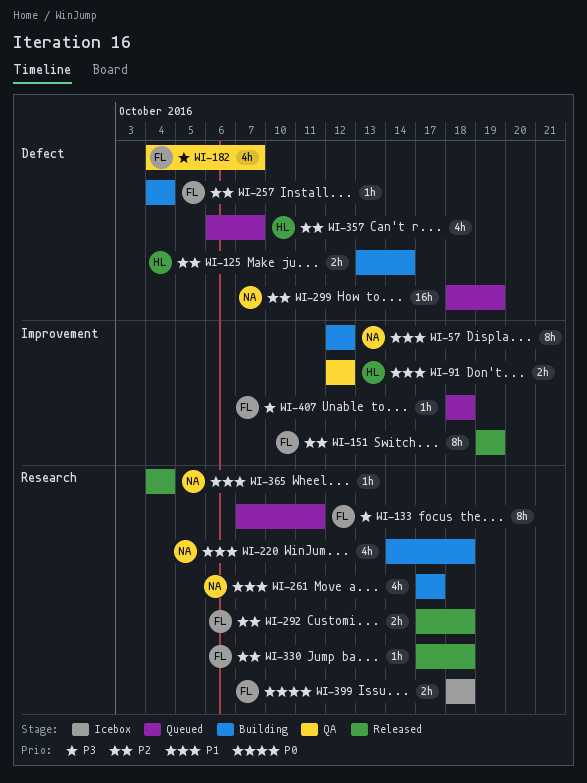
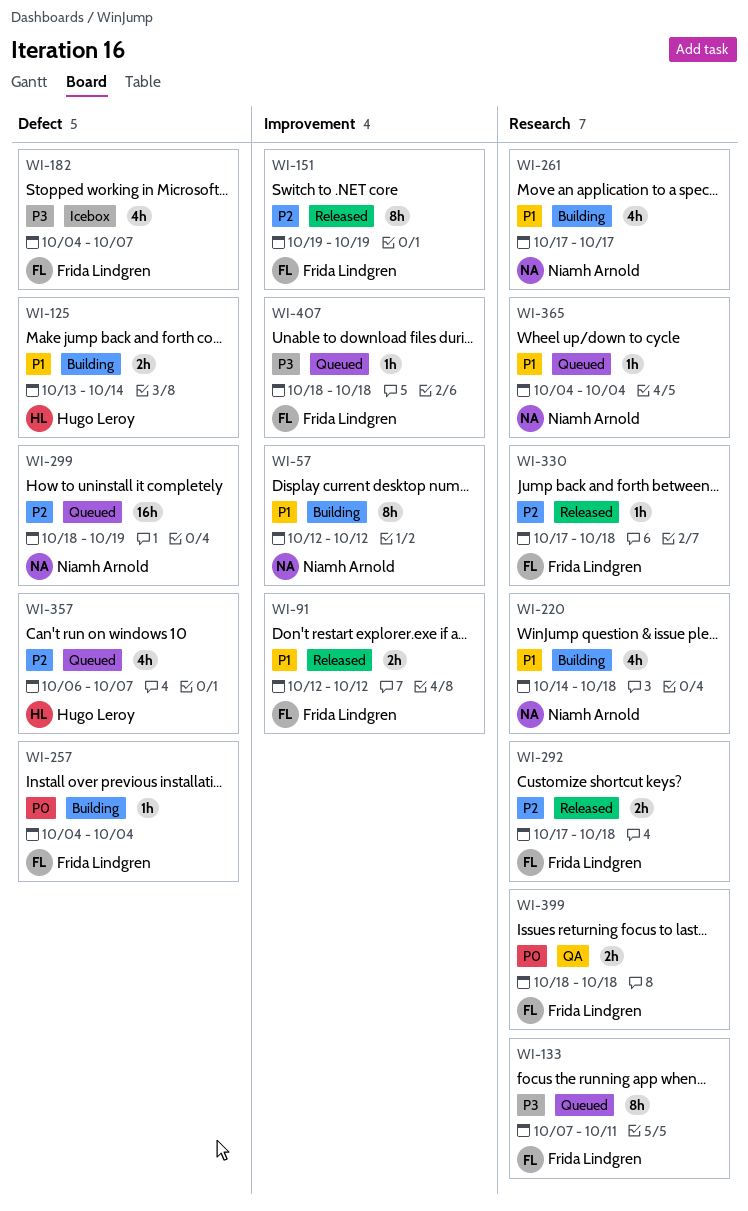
WI-91, status: QA -> Released
WI-91, owner: Hugo Leroy -> Frida Lindgren
WI-125, priority: P2 -> P1
WI-182, status: QA -> Icebox
WI-257, priority: P2 -> P0
WI-365, status: Released -> Queued
WI-399, status: Icebox -> QA

